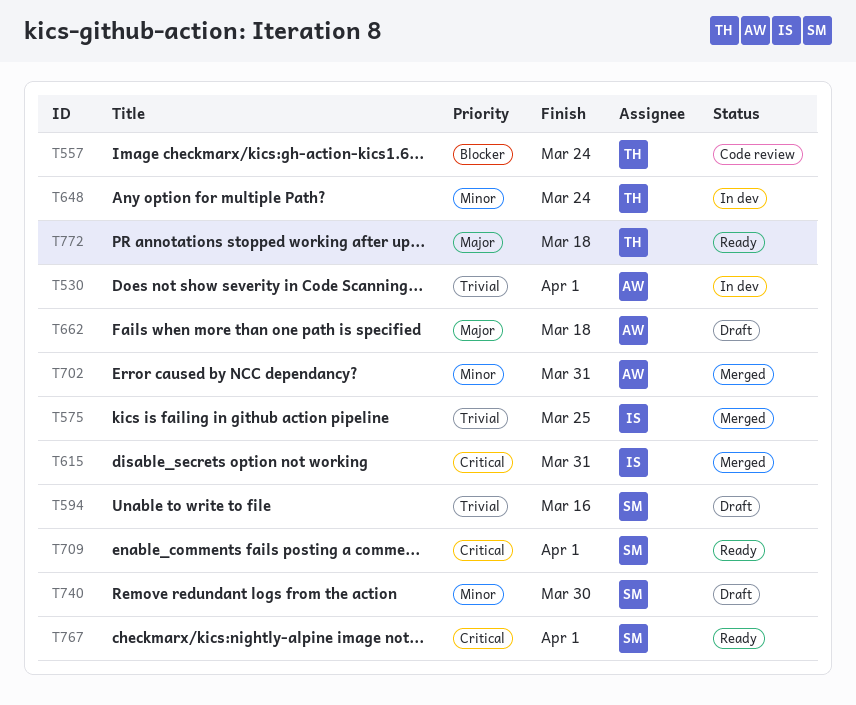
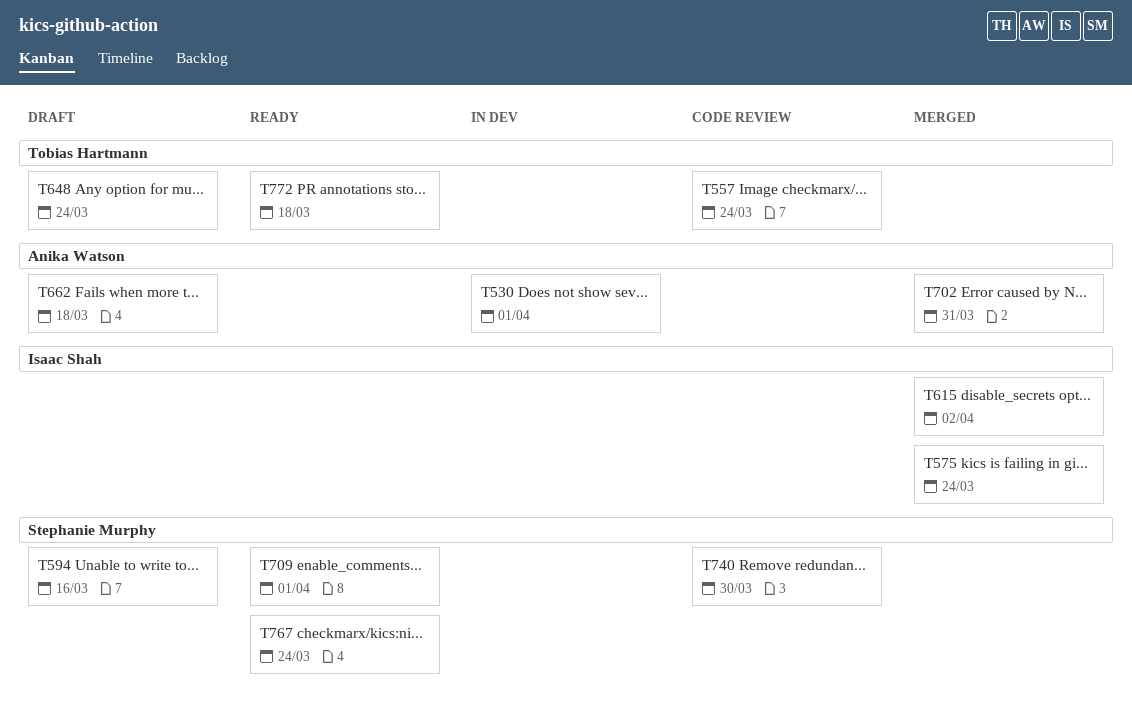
T575, due: Mar 25 -> Mar 24
T615, due: Mar 31 -> Apr 2
T648, status: In dev -> Draft
T740, status: Draft -> Code review
T767, due: Apr 1 -> Mar 24

